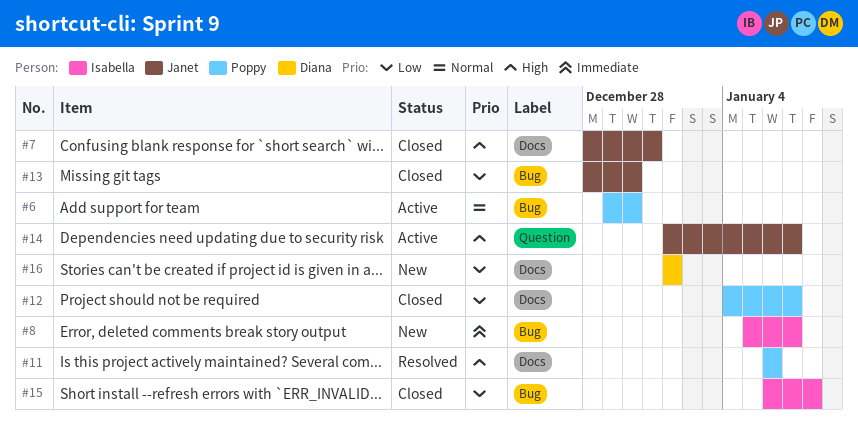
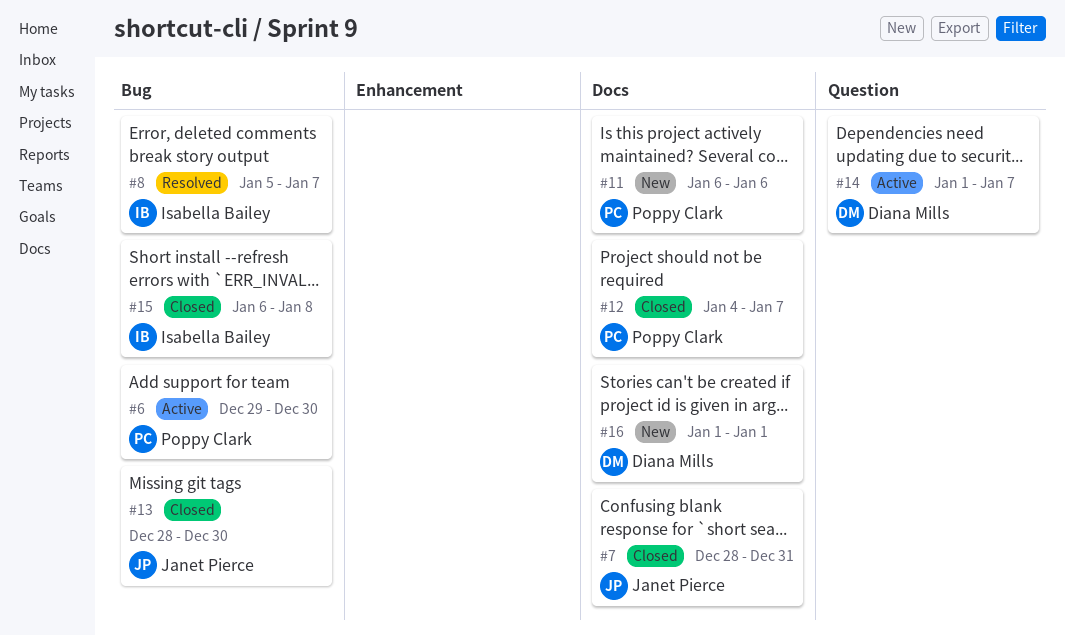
#8, status: New -> Resolved
#11, status: Resolved -> New
#14, owner: Janet Pierce -> Diana Mills

